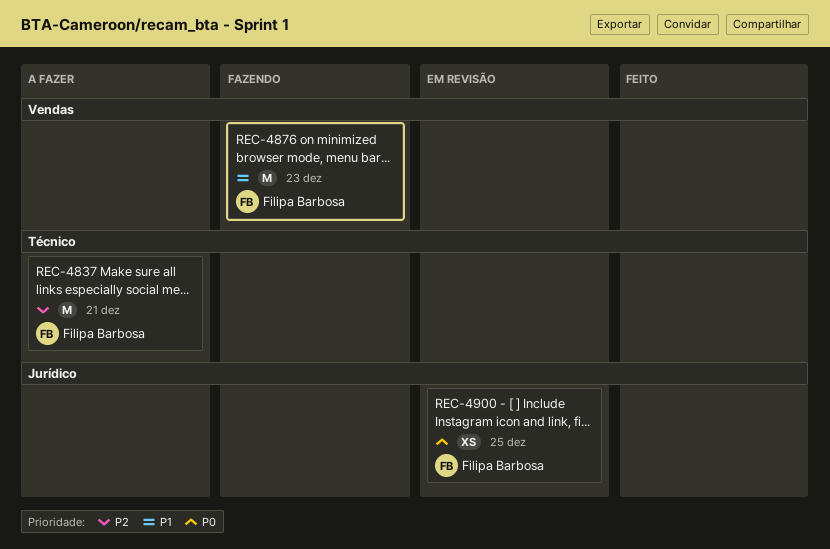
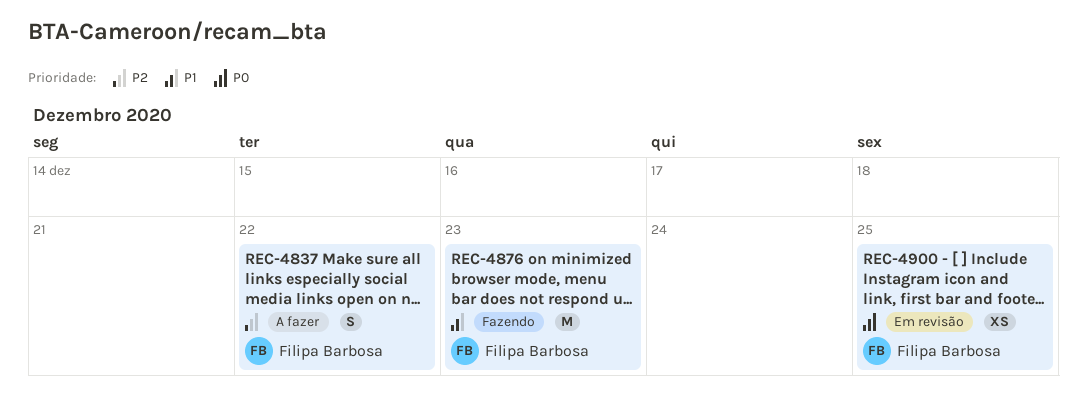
REC-4837, estimate: M -> S
REC-4837, due: Dec 21 -> Dec 22

